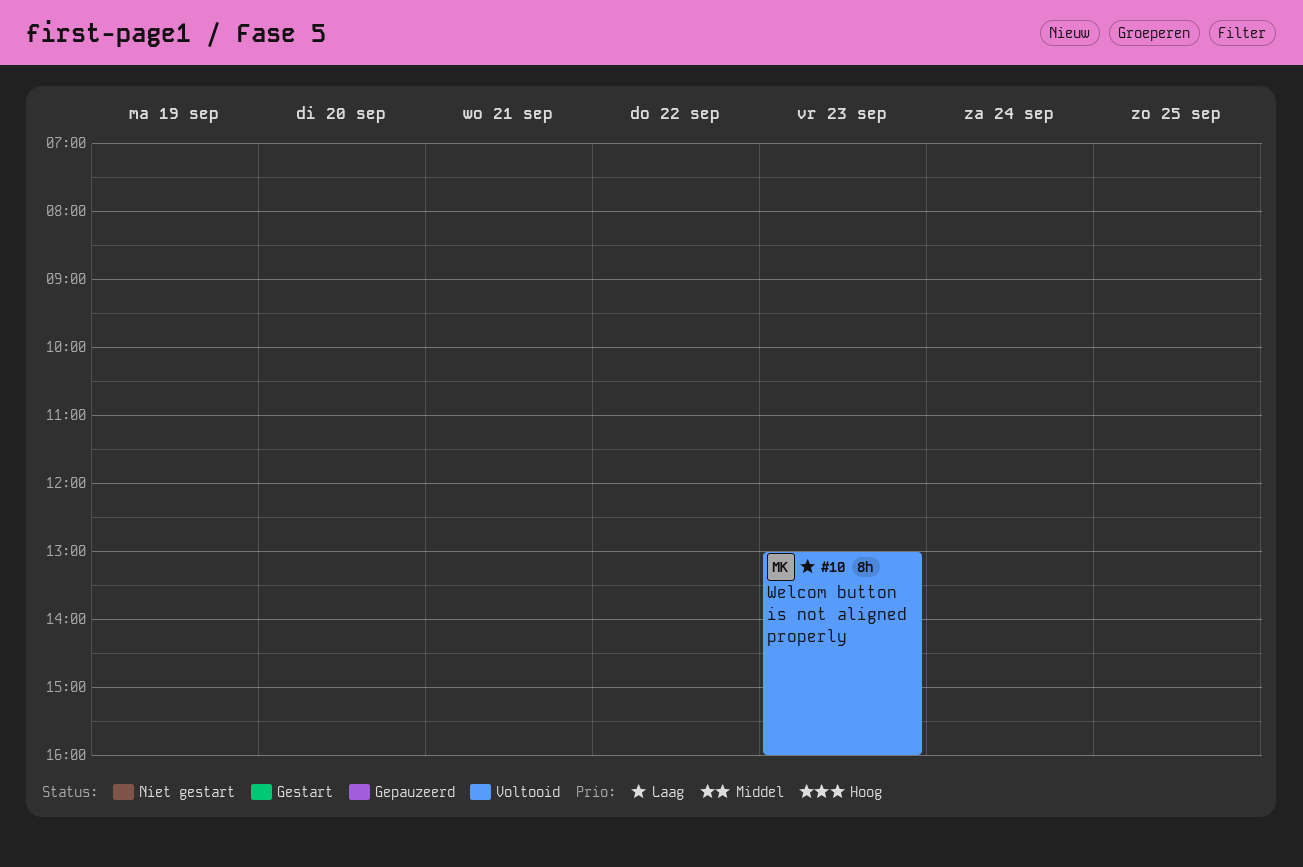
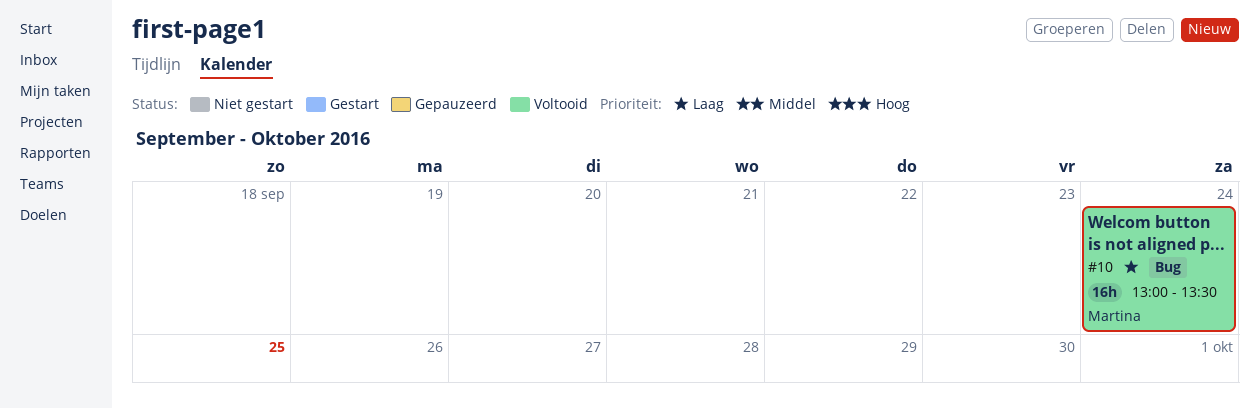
#10, estimate: 8h -> 16h
#10, day: Sep 23 -> Sep 24
#10, ends: 16:00 -> 13:30

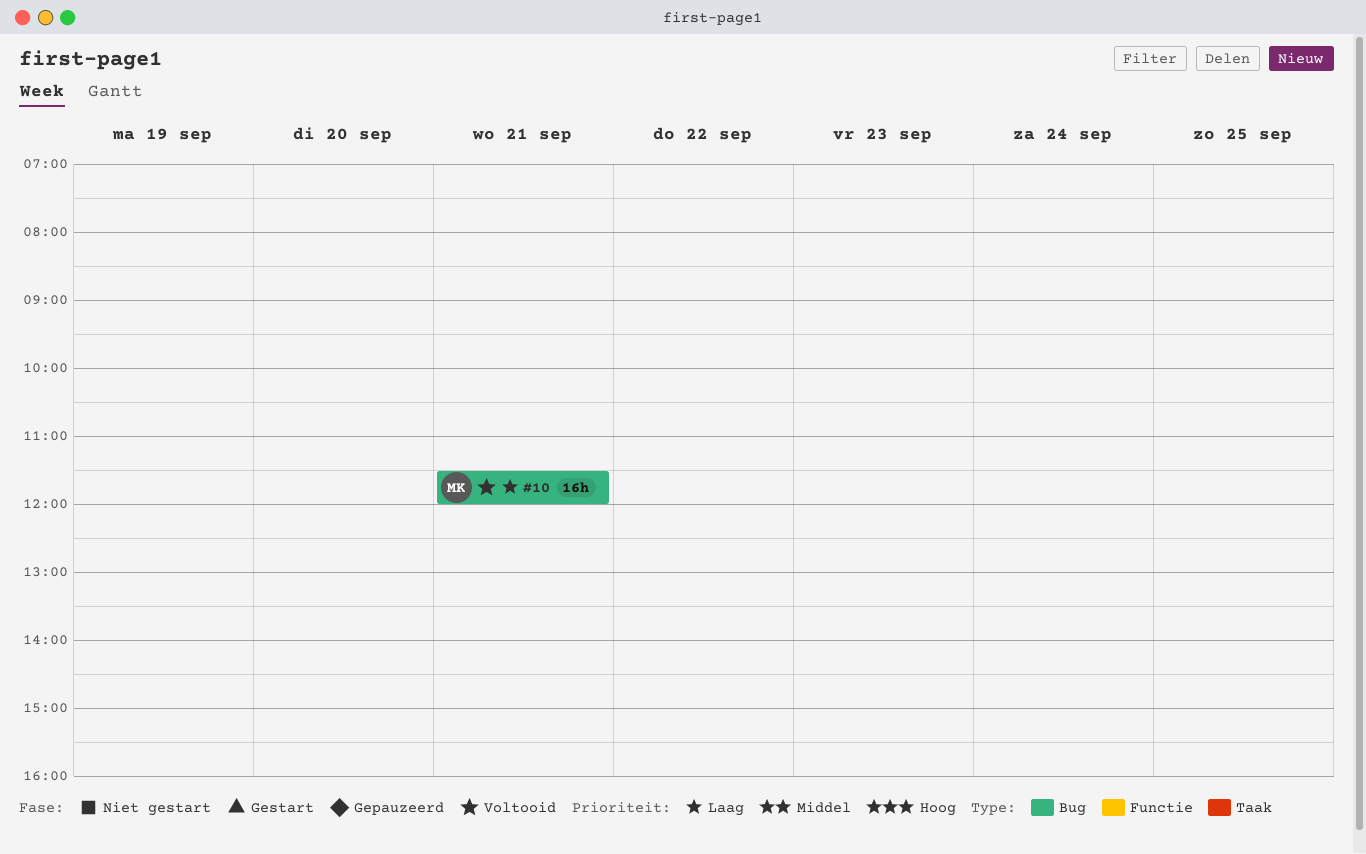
#10, day: Sep 24 -> Sep 21
#10, begins: 13:00 -> 11:30
#10, ends: 13:30 -> 12:00

